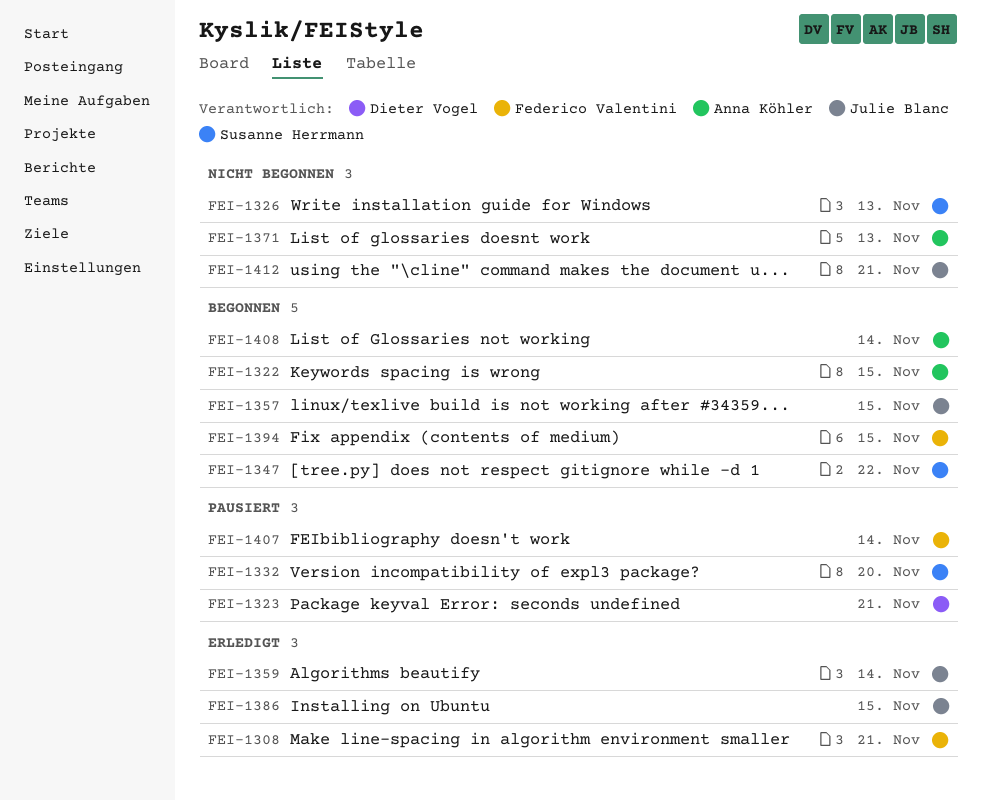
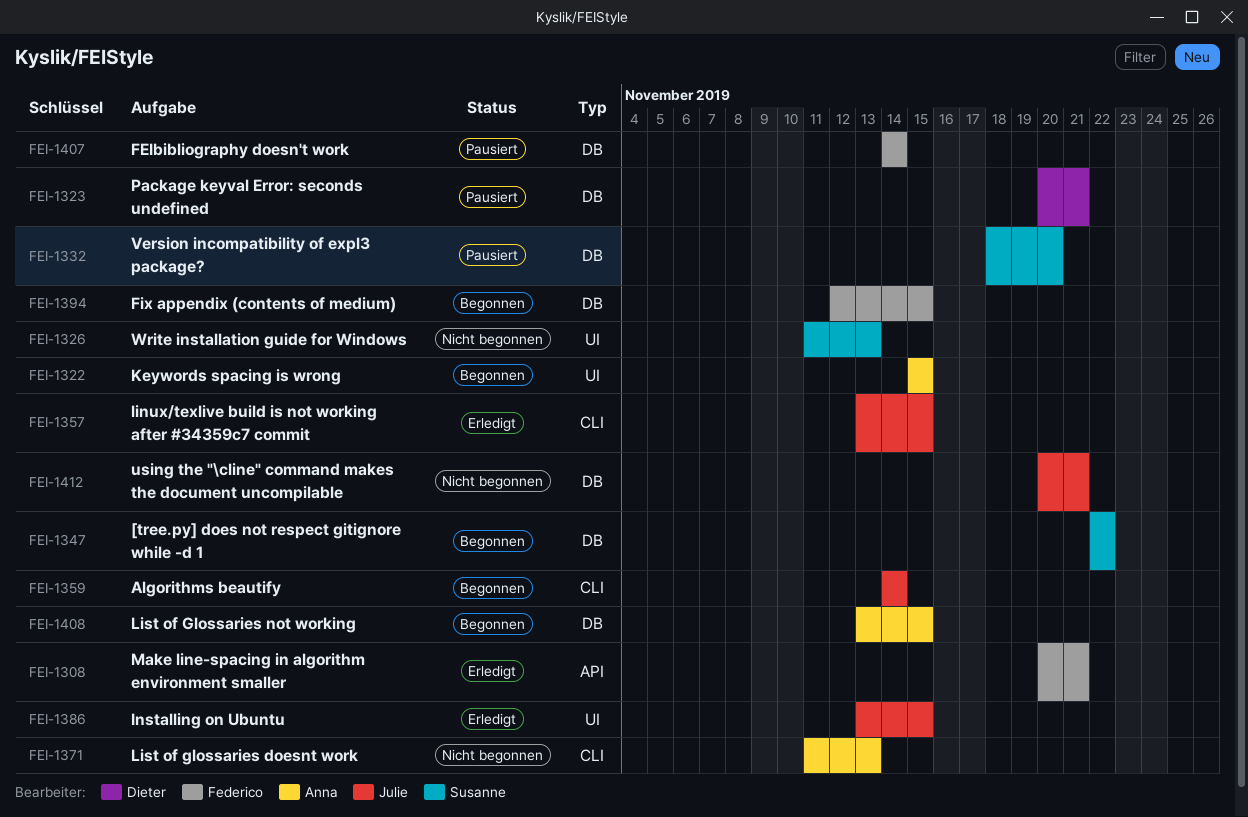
FEI-1357, status: Begonnen -> Erledigt
FEI-1359, status: Erledigt -> Begonnen
FEI-1408, due: Nov 14 -> Nov 15

